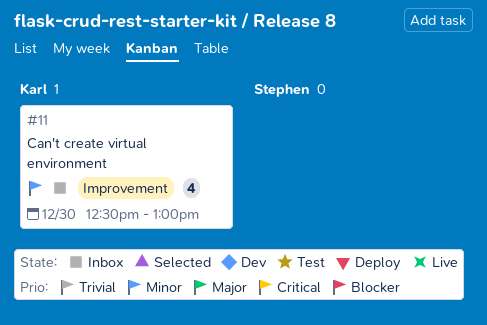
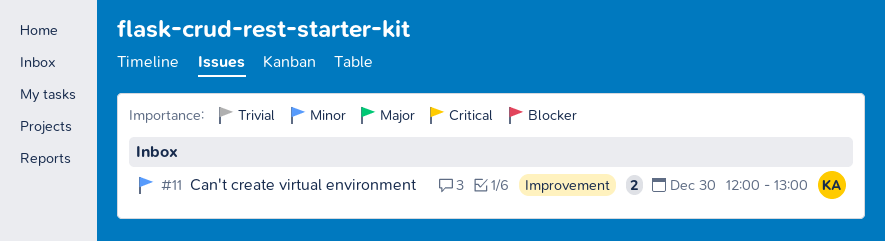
#11, estimate: 4 -> 2
#11, begins: 12:30 -> 12:00

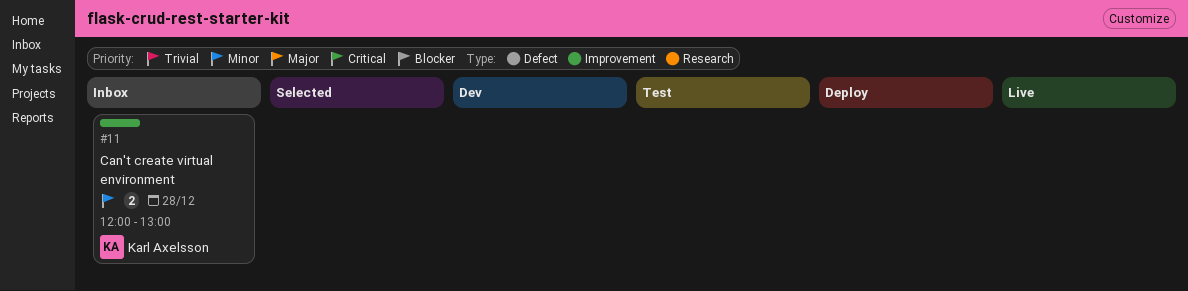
#11, day: Dec 30 -> Dec 28

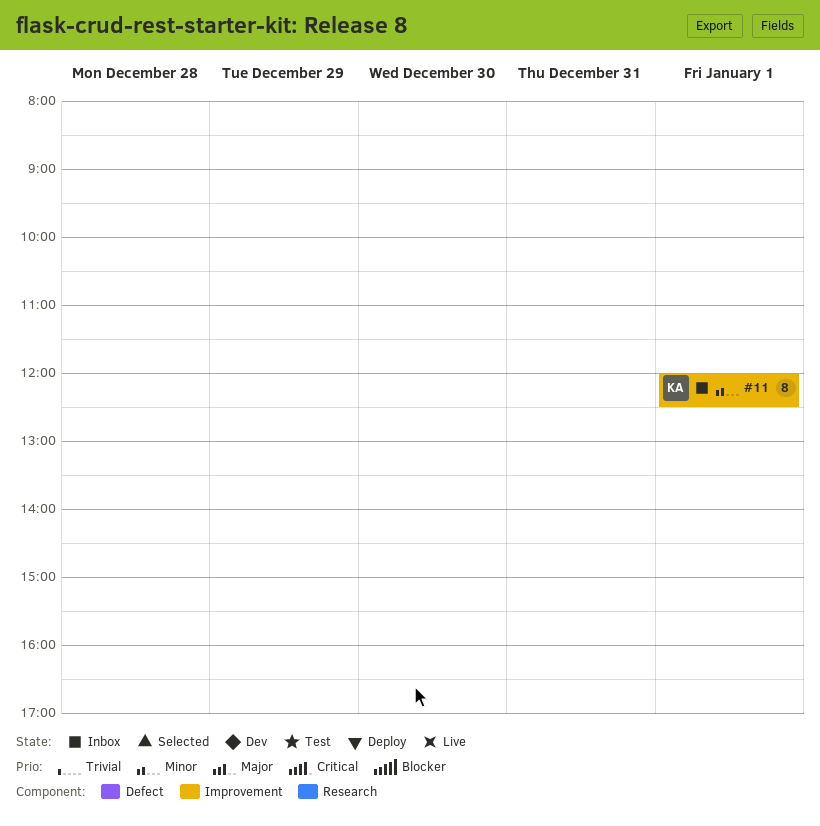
#11, estimate: 2 -> 8
#11, day: Dec 28 -> Jan 1
#11, ends: 13:00 -> 12:30

